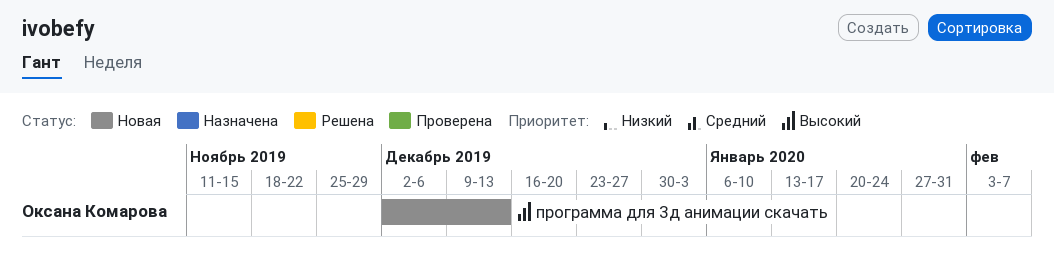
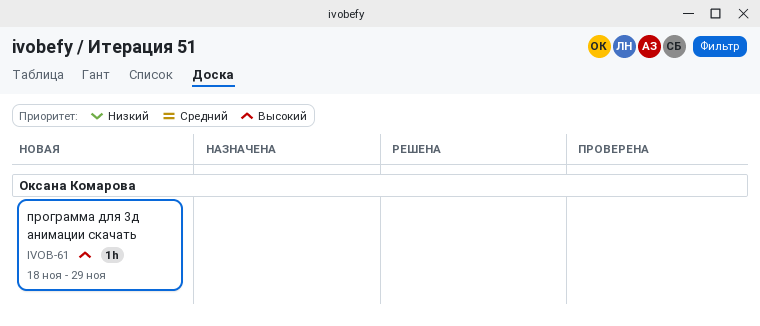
программа для 3д анимации скачать, start: Dec 2 -> Nov 18
программа для 3д анимации скачать, due: Dec 13 -> Nov 29

